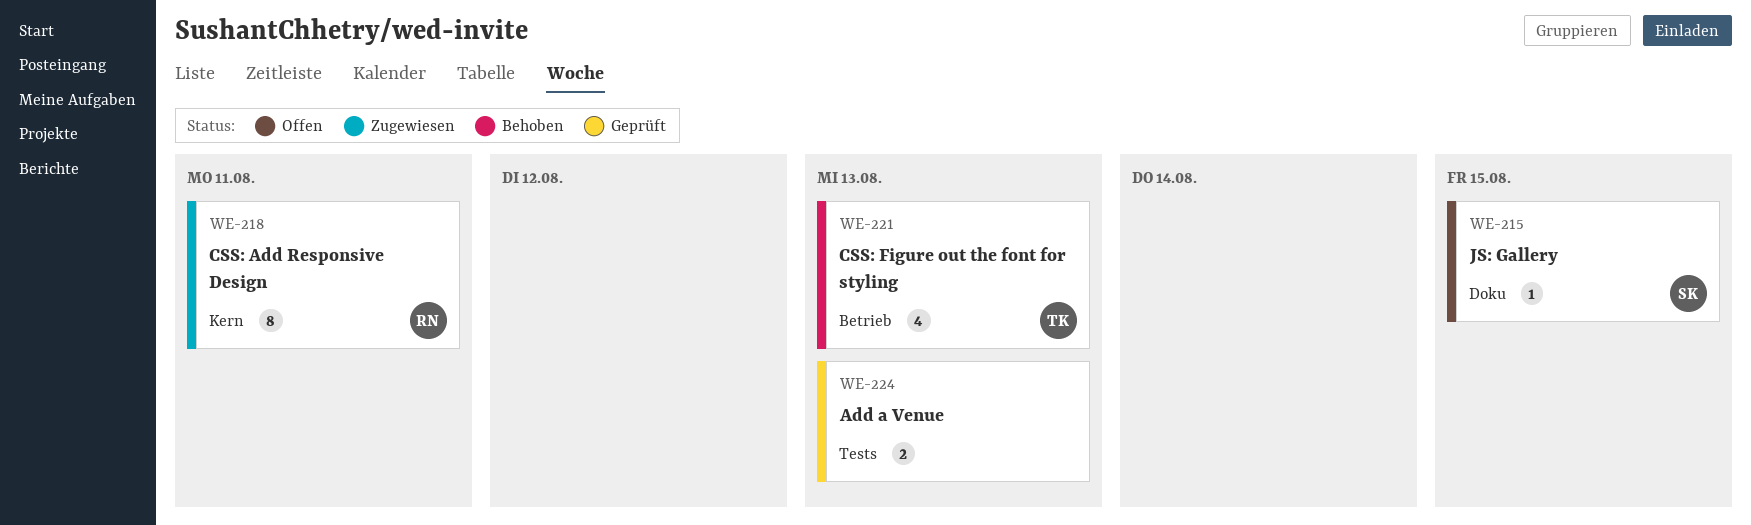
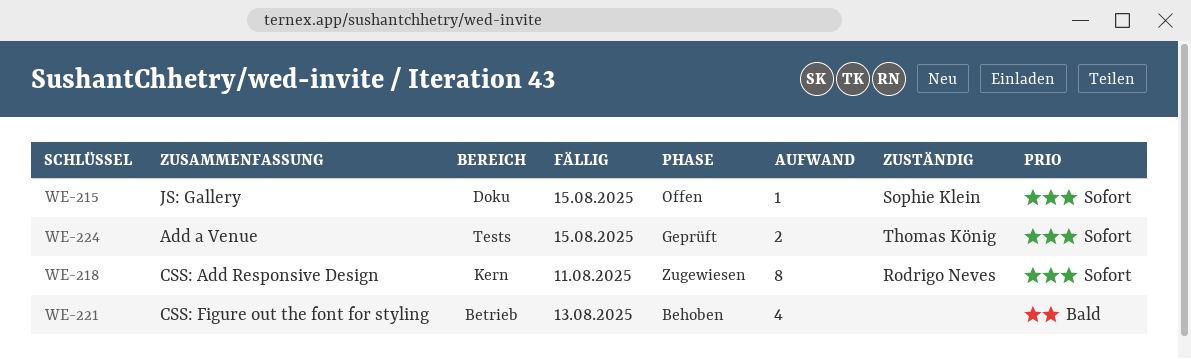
WE-221, owner: Thomas König -> none
WE-224, owner: none -> Thomas König
WE-224, due: Aug 13 -> Aug 15

